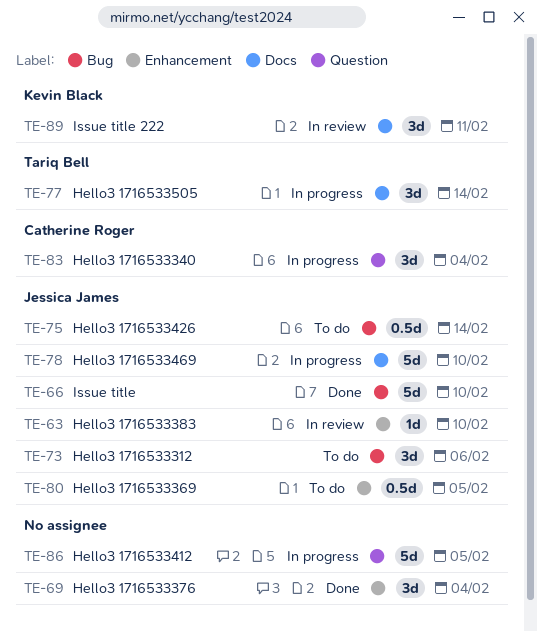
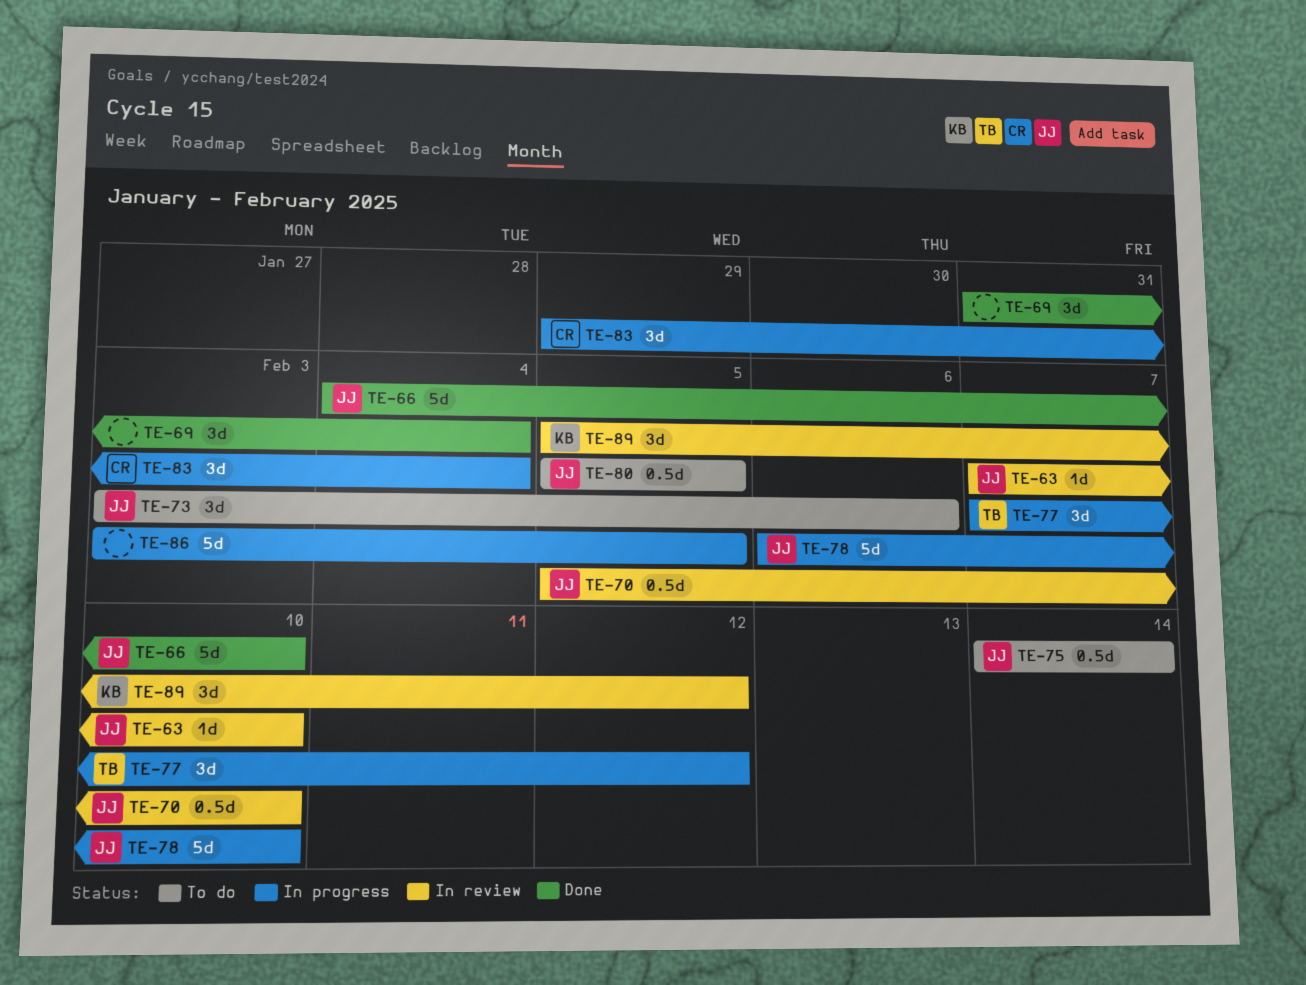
TE-70: none -> present
TE-77, due: Feb 14 -> Feb 12
TE-89, due: Feb 11 -> Feb 12

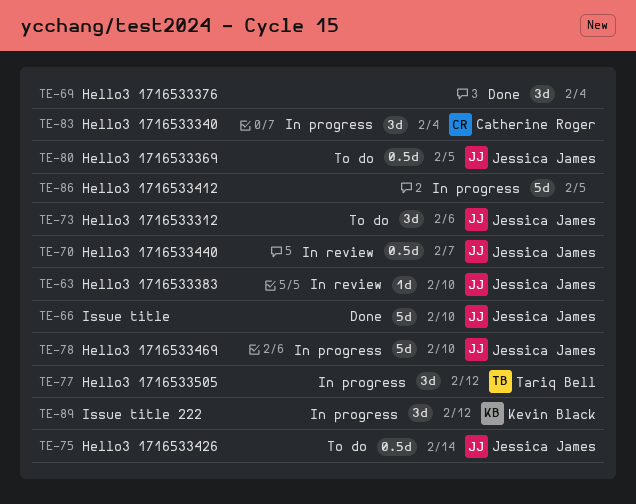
TE-70, due: Feb 10 -> Feb 7
TE-89, status: In review -> In progress

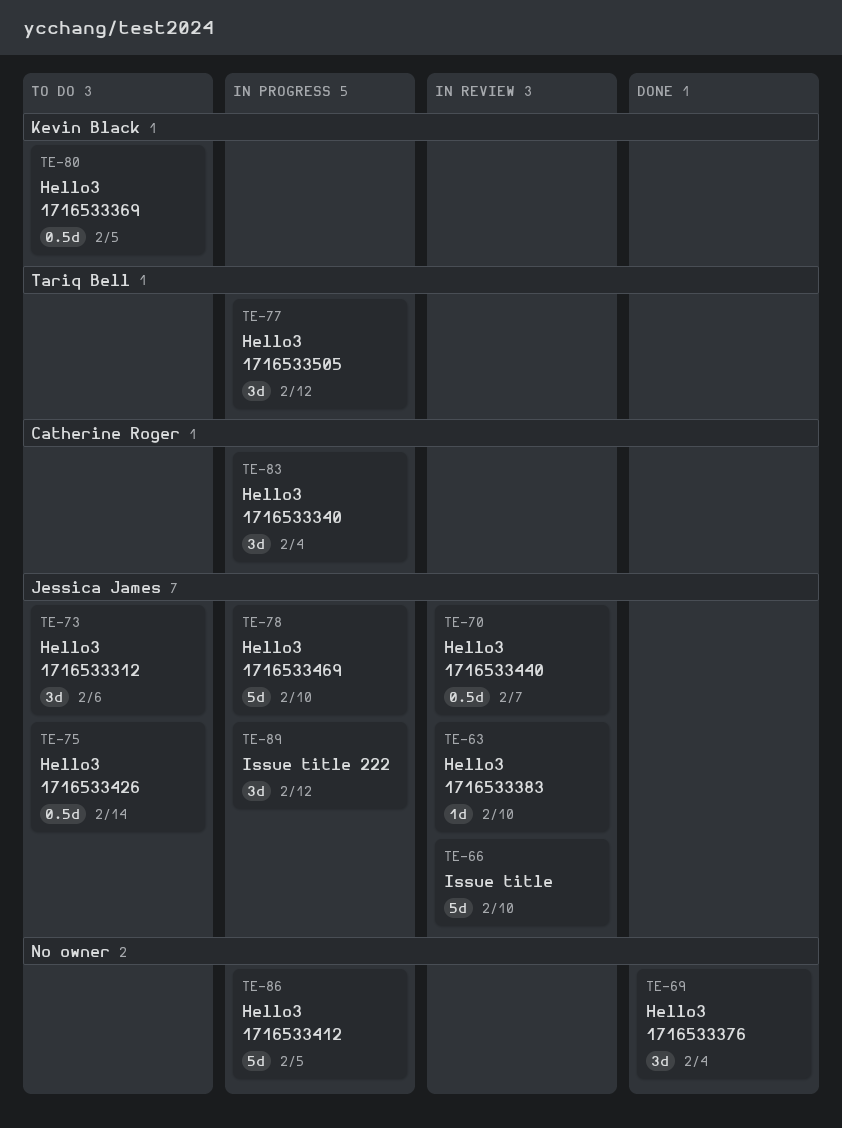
TE-66, status: Done -> In review
TE-80, owner: Jessica James -> Kevin Black
TE-89, owner: Kevin Black -> Jessica James

